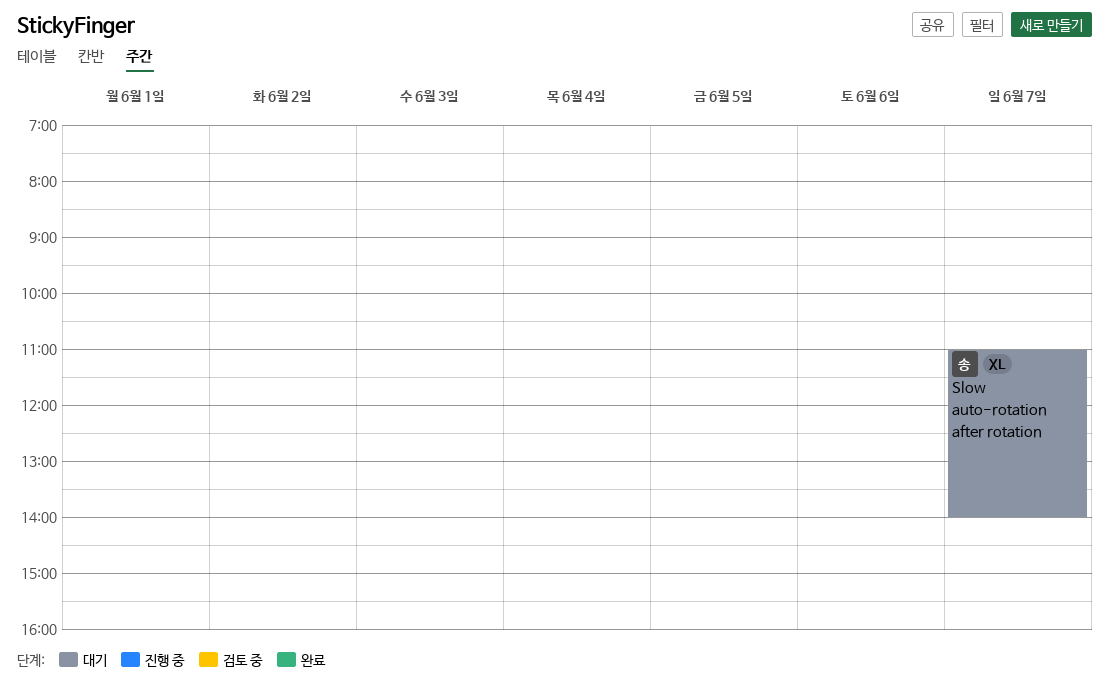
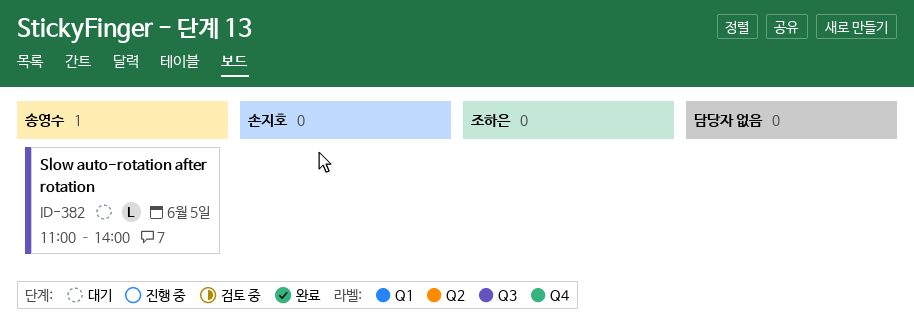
Slow auto-rotation after rotation, estimate: XL -> L
Slow auto-rotation after rotation, day: Jun 7 -> Jun 5

